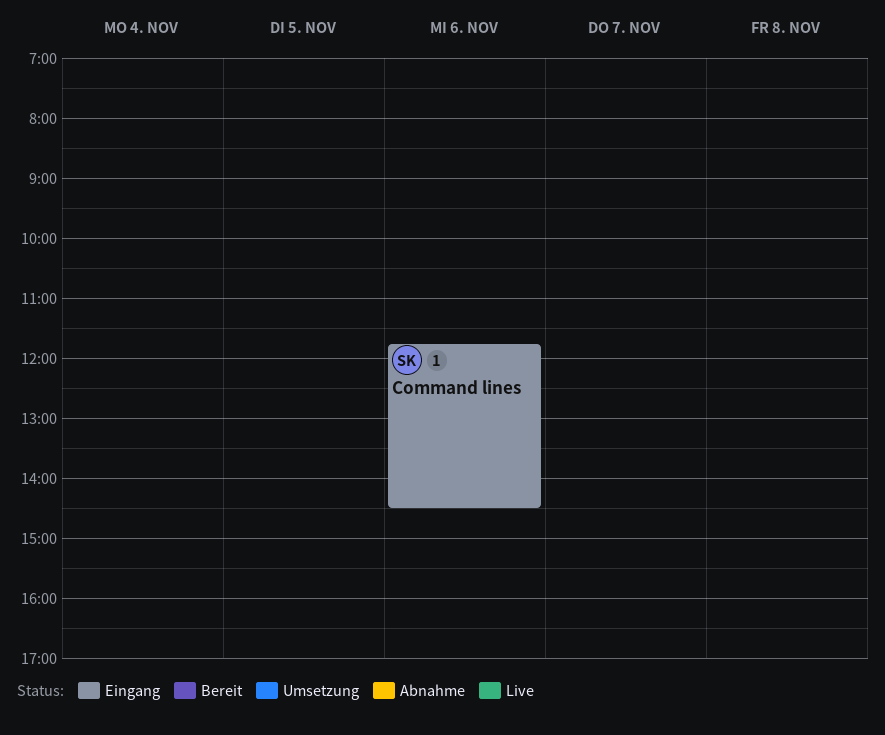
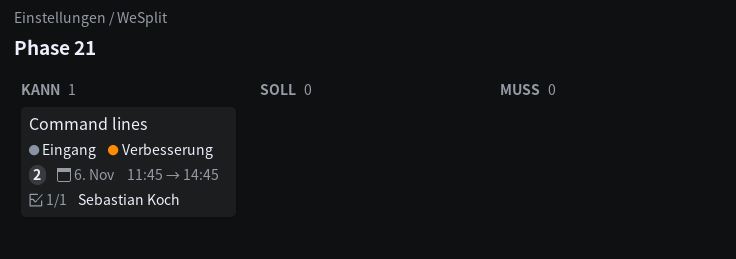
Command lines, estimate: 1 -> 2
Command lines, ends: 14:30 -> 14:45

